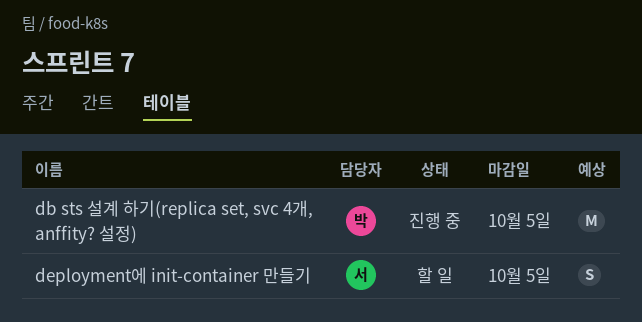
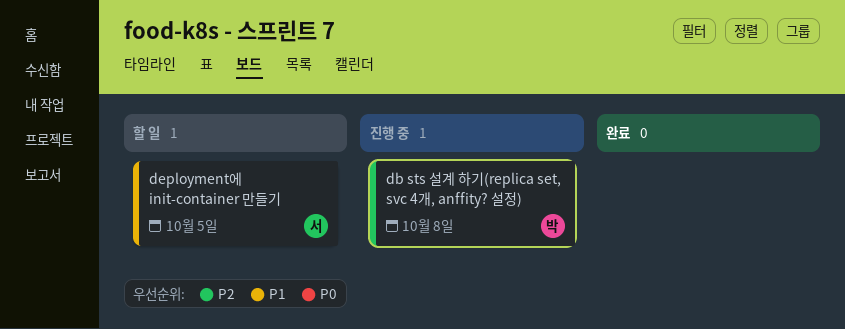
db sts 설계 하기(replica set, svc 4개, anffity? 설정), due: Oct 5 -> Oct 8

